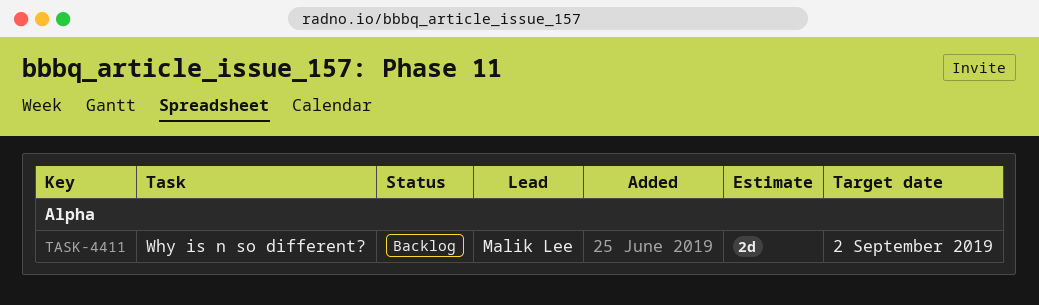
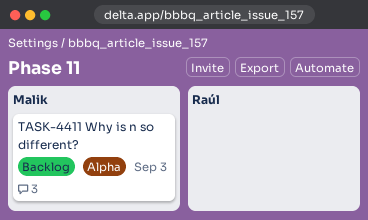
TASK-4411, due: Sep 2 -> Sep 3

